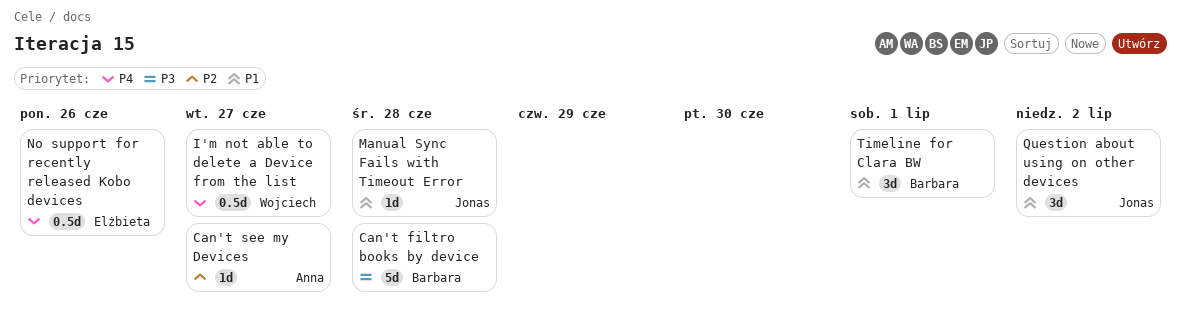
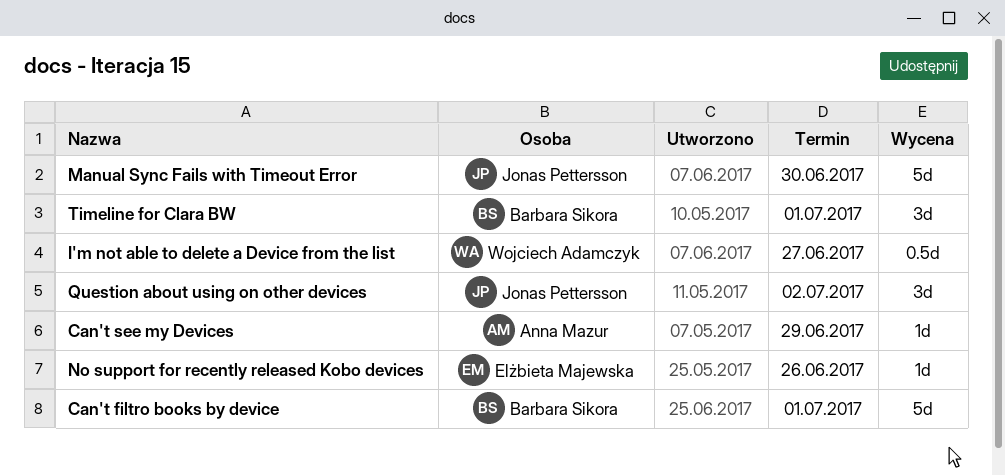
Can't filtro books by device, due: Jun 28 -> Jul 1
Can't see my Devices, due: Jun 27 -> Jun 29
Manual Sync Fails with Timeout Error, estimate: 1d -> 5d
Manual Sync Fails with Timeout Error, due: Jun 28 -> Jun 30
No support for recently released Kobo devices, estimate: 0.5d -> 1d

